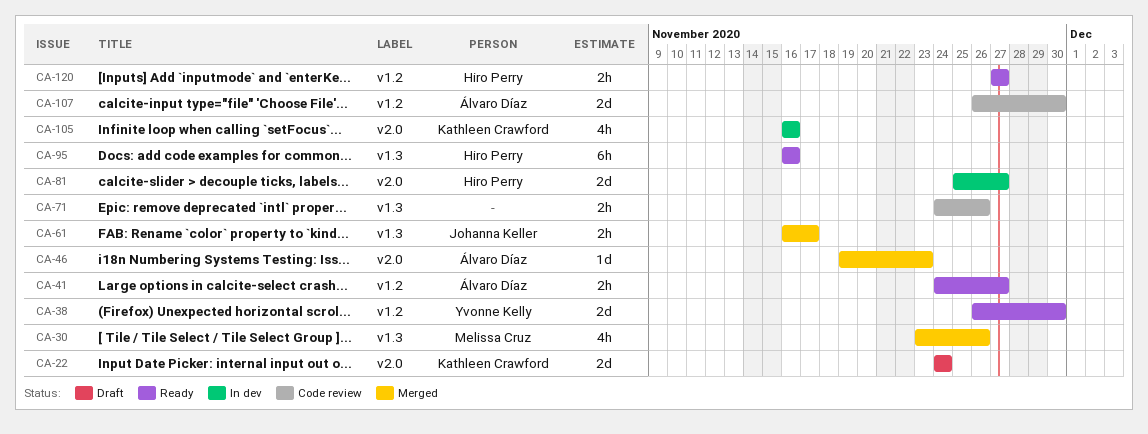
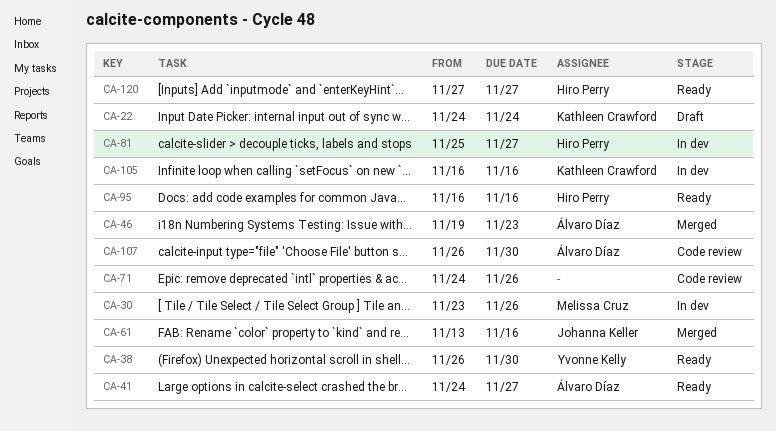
CA-30, status: Merged -> In dev
CA-61, start: Nov 16 -> Nov 13
CA-61, due: Nov 17 -> Nov 16

